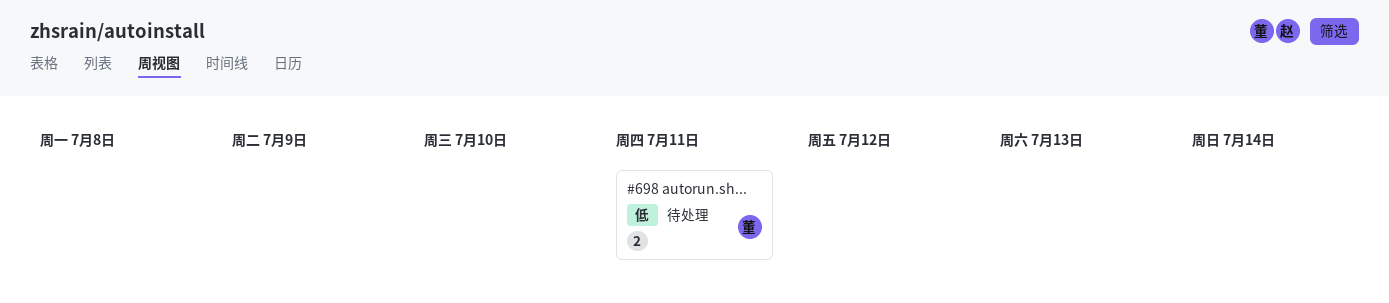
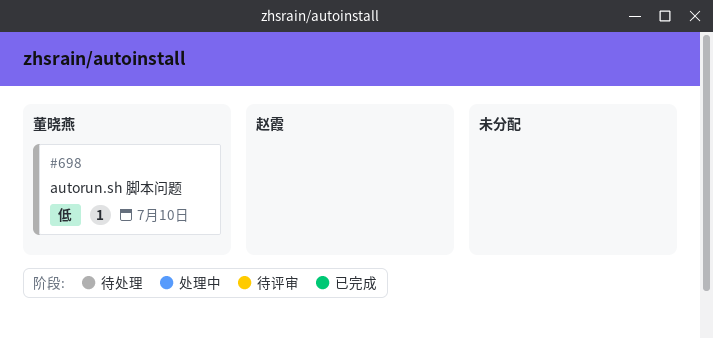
#698, estimate: 2 -> 1
#698, due: Jul 11 -> Jul 10

